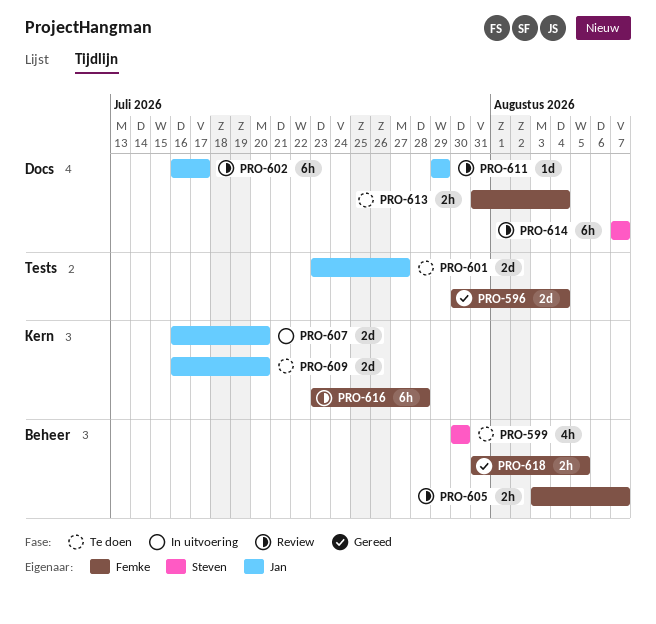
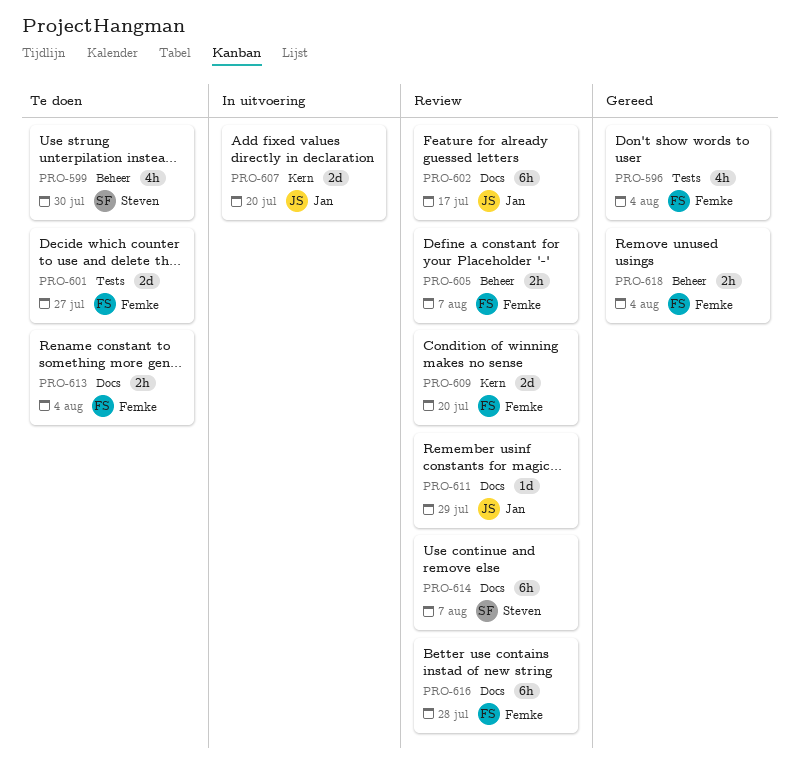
PRO-596, estimate: 2d -> 4h
PRO-601, owner: Jan -> Femke
PRO-609, status: Te doen -> Review
PRO-609, owner: Jan -> Femke
PRO-616, label: Kern -> Docs
PRO-618, due: Aug 5 -> Aug 4

